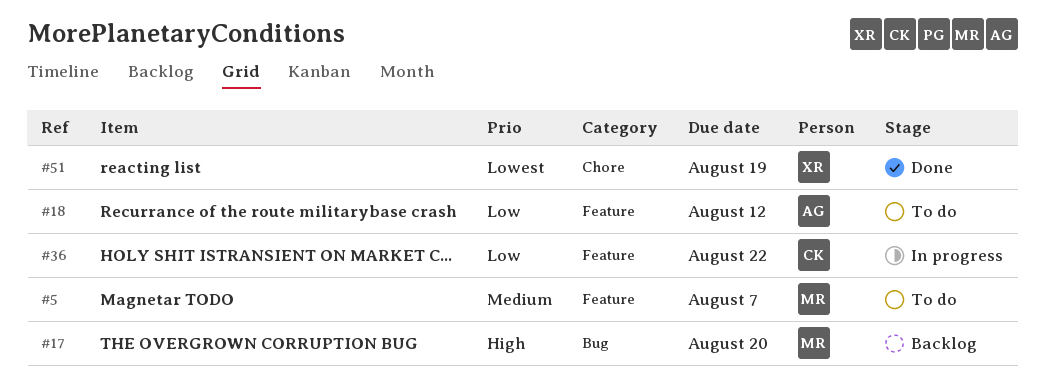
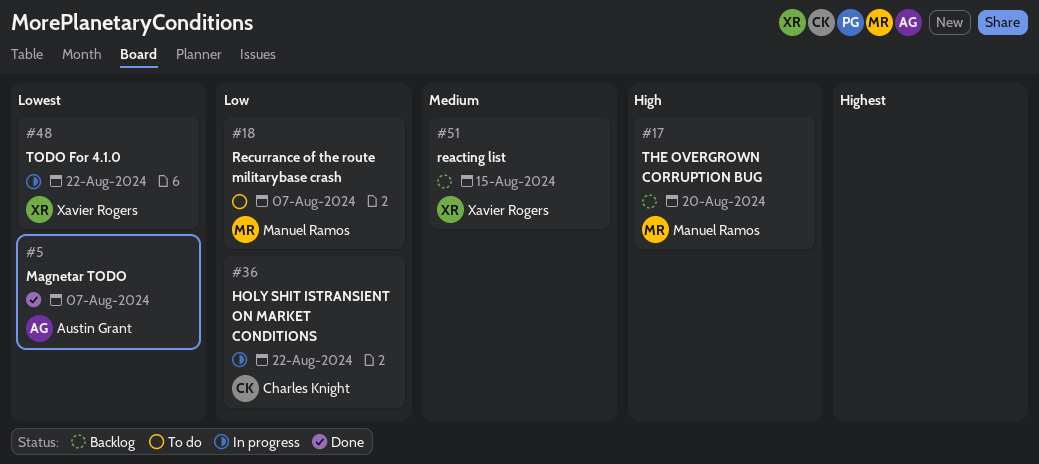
#5, status: To do -> Done
#5, owner: Manuel Ramos -> Austin Grant
#5, priority: Medium -> Lowest
#18, owner: Austin Grant -> Manuel Ramos
#18, due: Aug 12 -> Aug 7
#48: none -> present
#51, status: Done -> Backlog
#51, priority: Lowest -> Medium
#51, due: Aug 19 -> Aug 15

